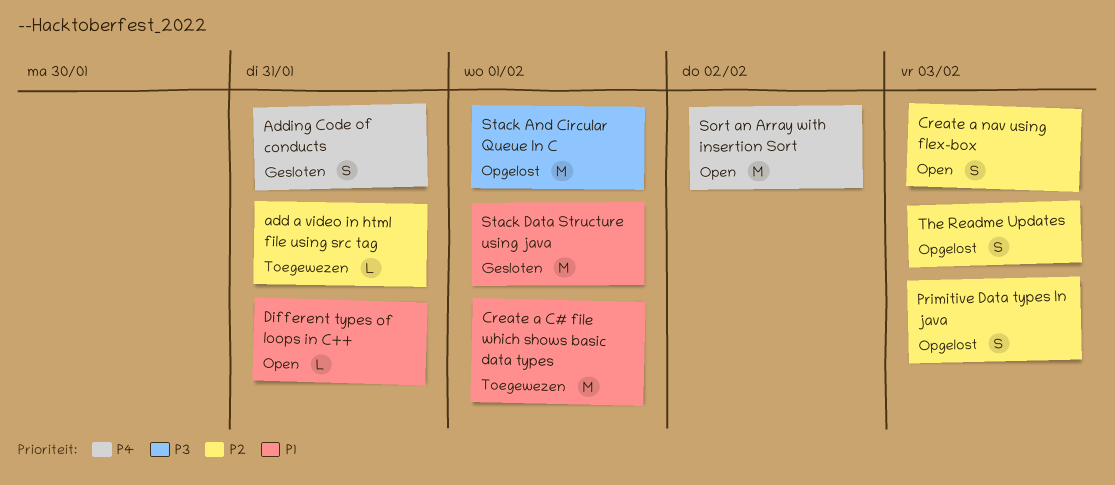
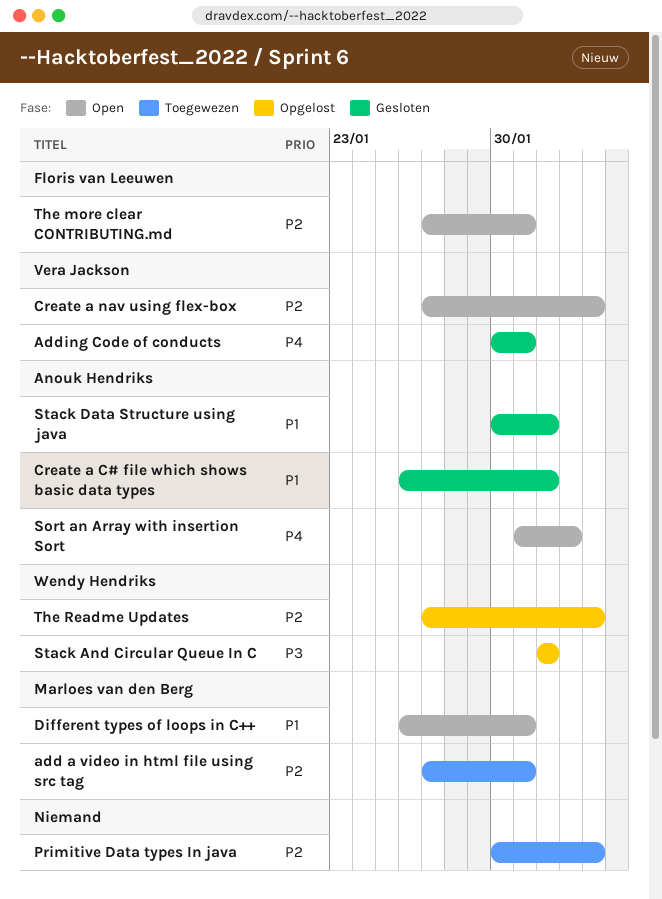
Create a C# file which shows basic data types, status: Toegewezen -> Gesloten
Primitive Data types In java, status: Opgelost -> Toegewezen
The more clear CONTRIBUTING.md: none -> present

